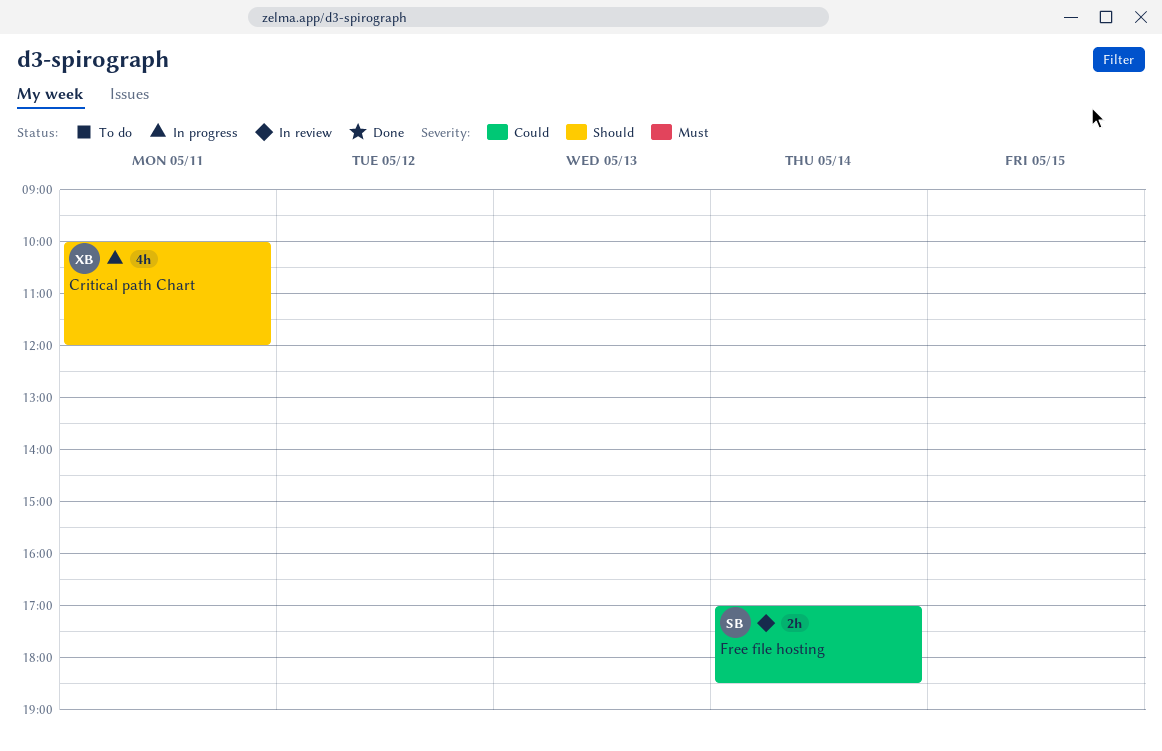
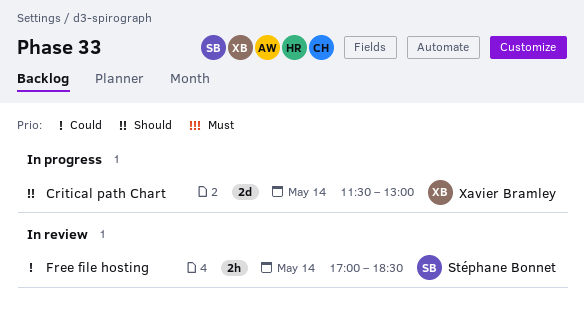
Critical path Chart, estimate: 4h -> 2d
Critical path Chart, day: May 11 -> May 14
Critical path Chart, begins: 10:00 -> 11:30
Critical path Chart, ends: 12:00 -> 13:00

